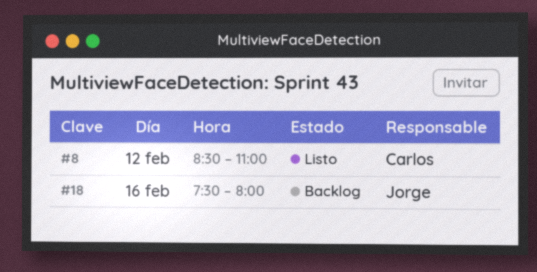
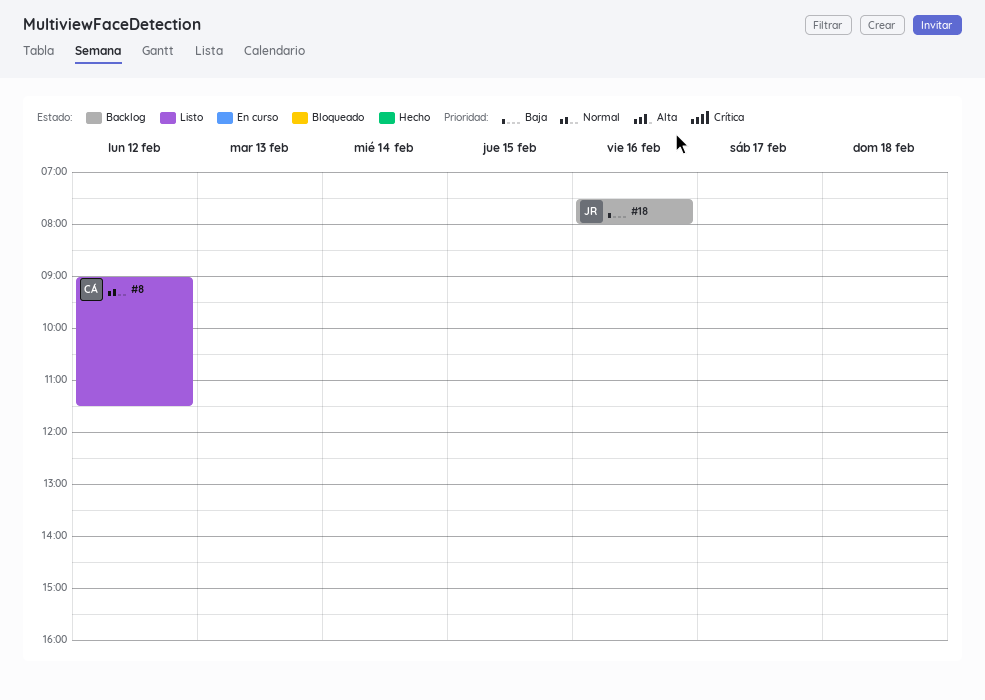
#8, begins: 08:30 -> 09:00
#8, ends: 11:00 -> 11:30

